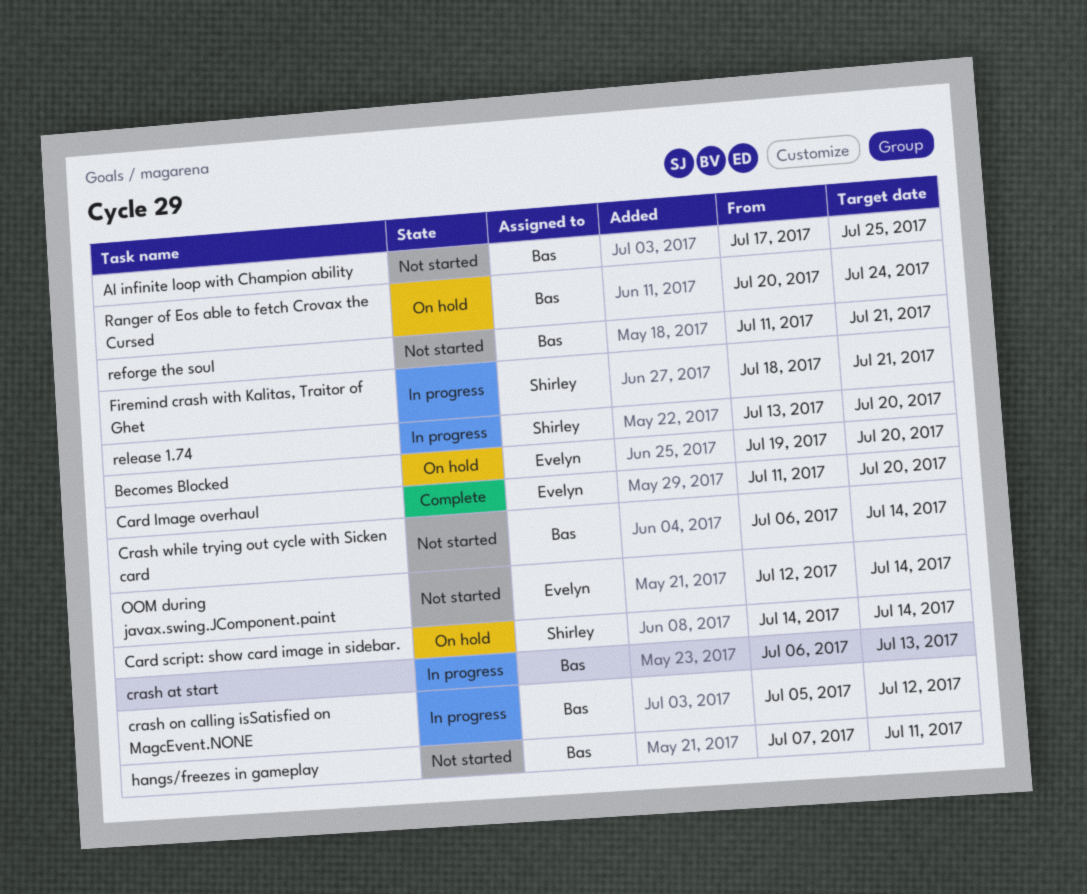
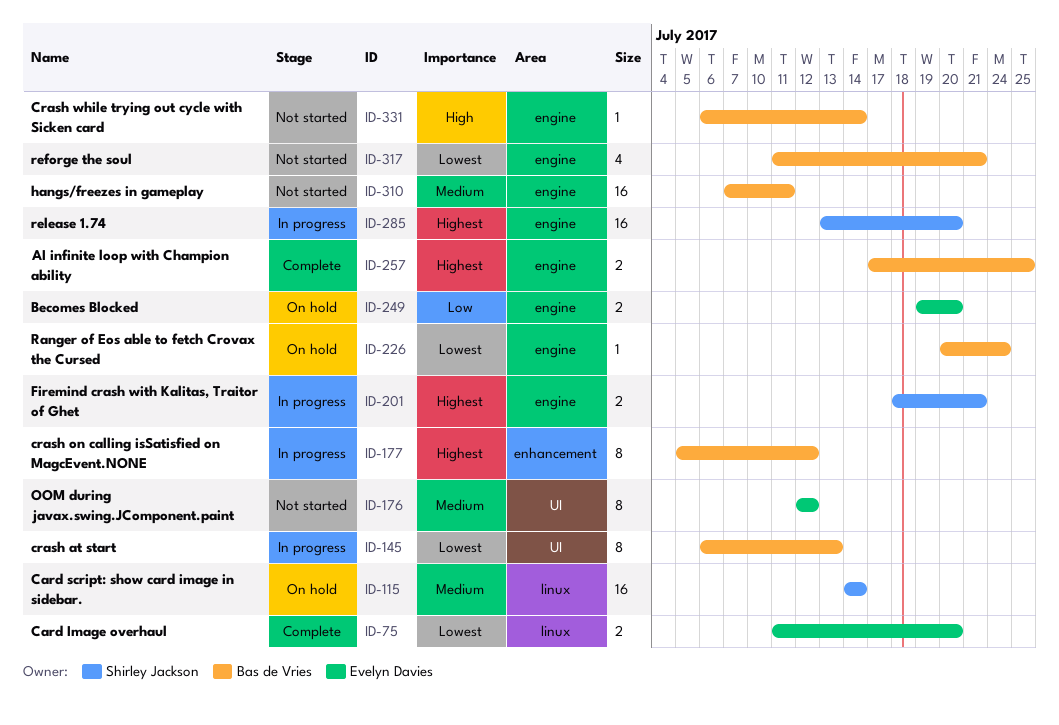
AI infinite loop with Champion ability, status: Not started -> Complete
OOM during javax.swing.JComponent.paint, due: Jul 14 -> Jul 12

